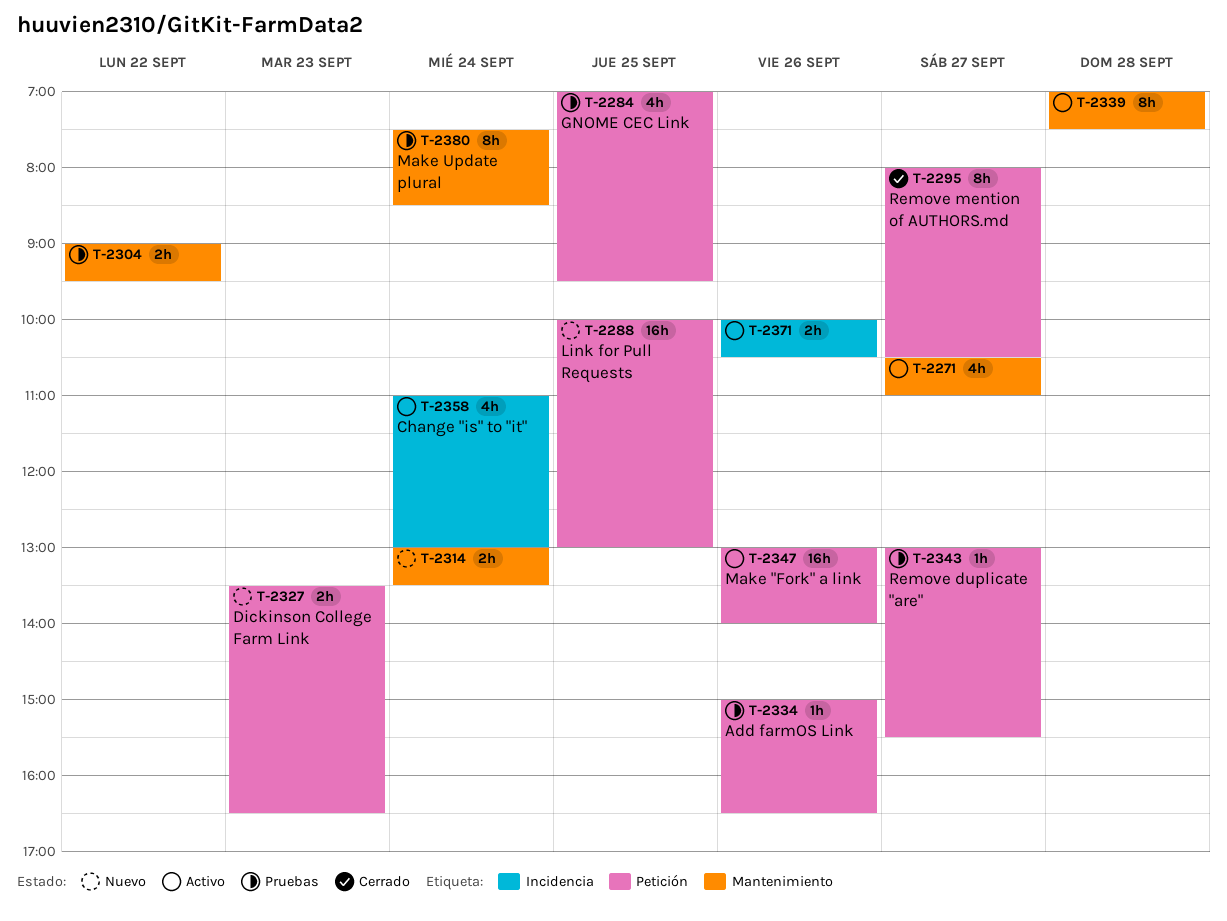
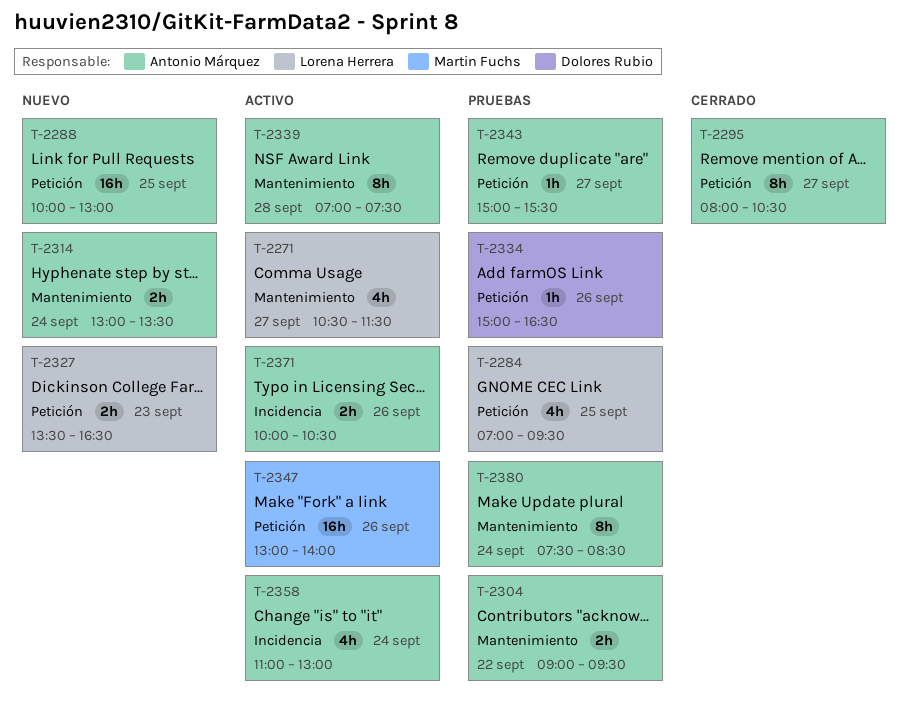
T-2271, ends: 11:00 -> 11:30
T-2343, begins: 13:00 -> 15:00

